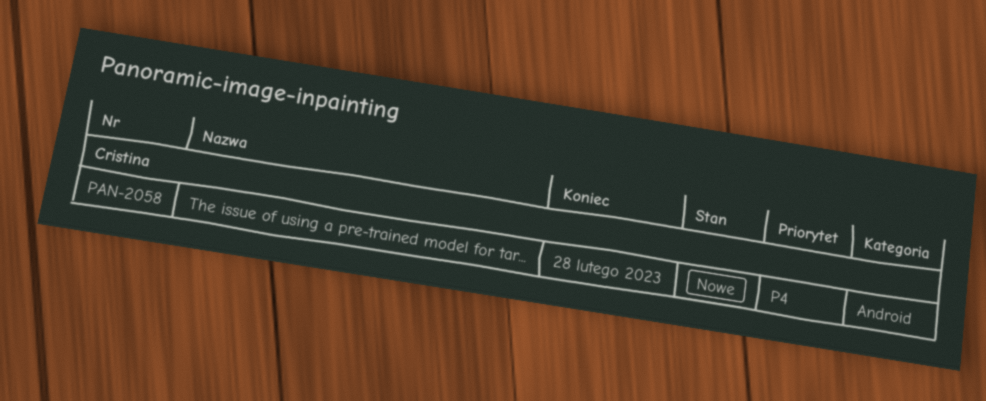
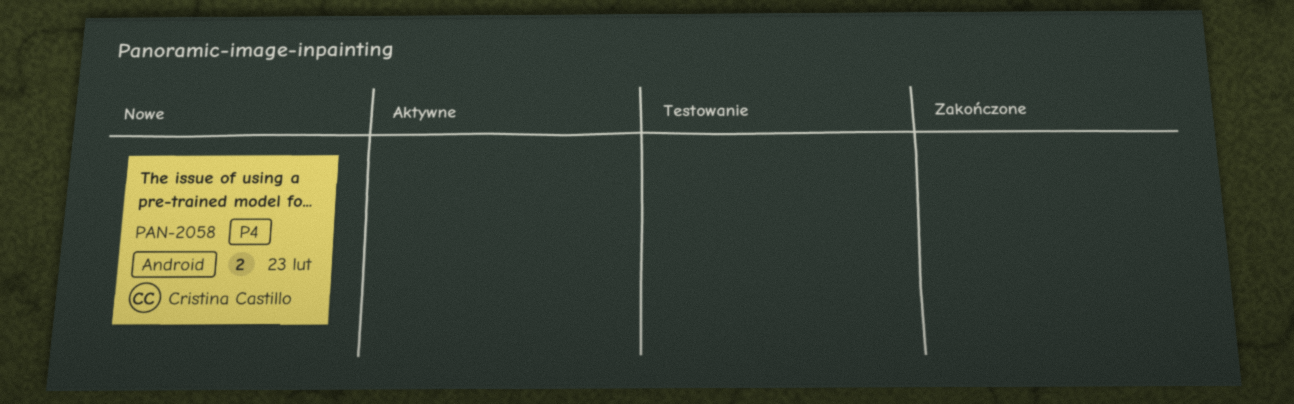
PAN-2058, due: Feb 28 -> Feb 23

